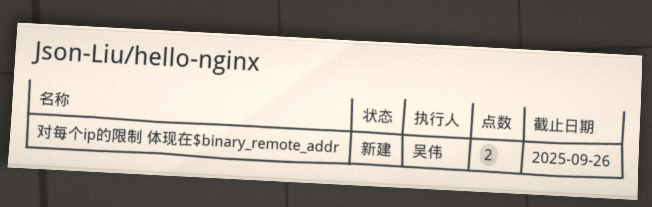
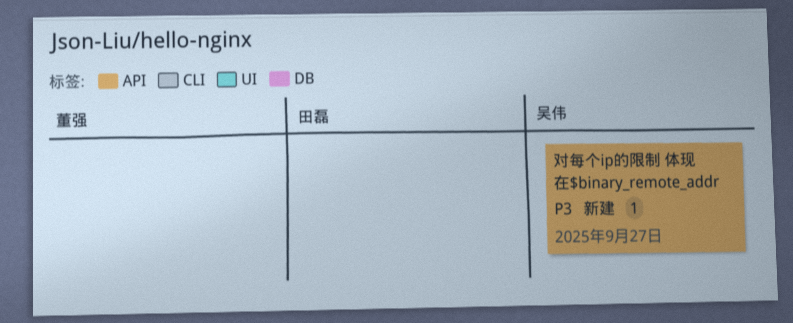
对每个ip的限制 体现在$binary_remote_addr, estimate: 2 -> 1
对每个ip的限制 体现在$binary_remote_addr, due: Sep 26 -> Sep 27

